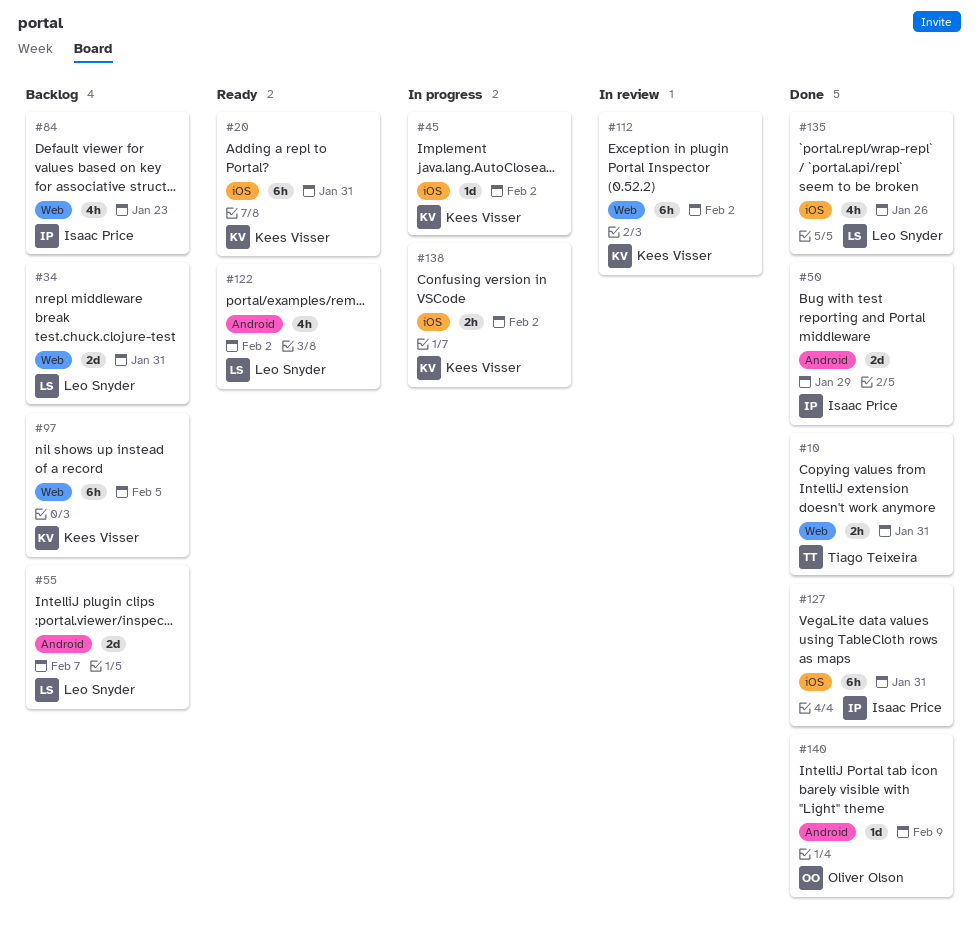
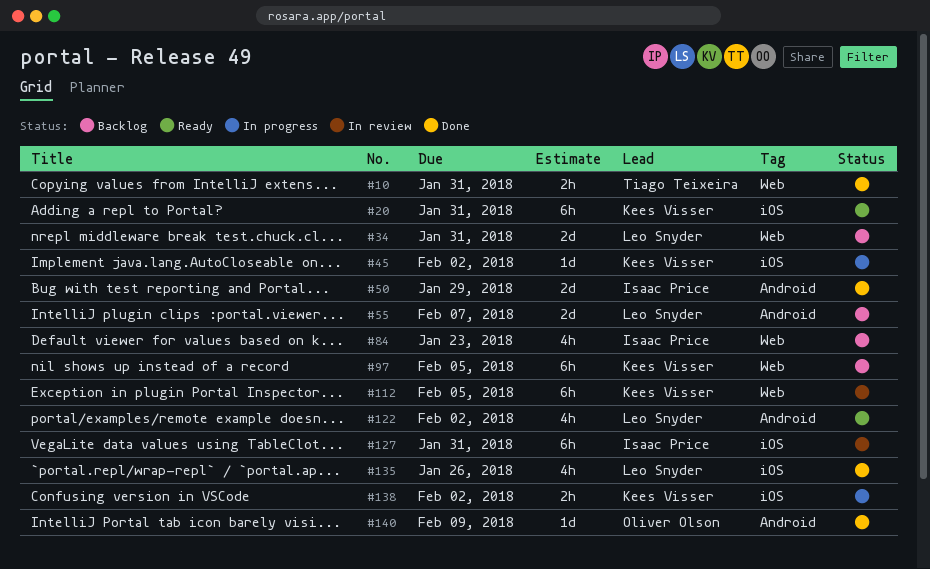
#112, due: Feb 2 -> Feb 5
#127, status: Done -> In review

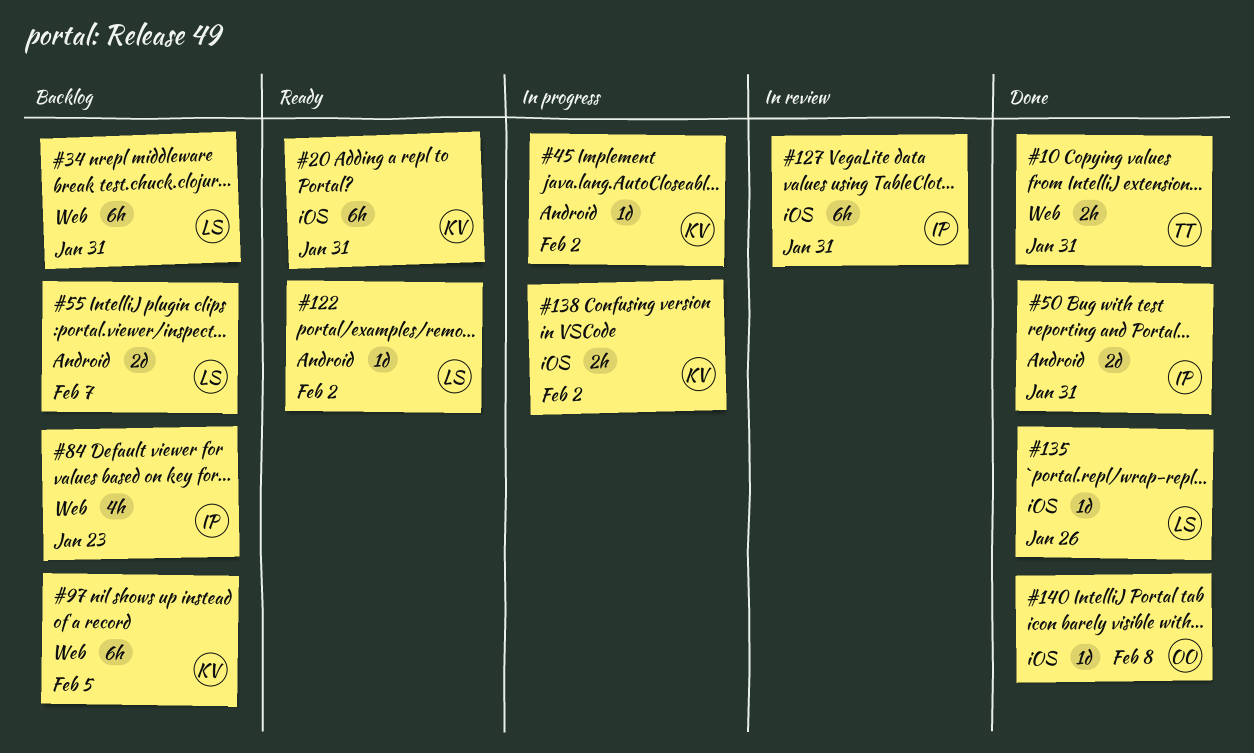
#34, estimate: 2d -> 6h
#45, label: iOS -> Android
#50, due: Jan 29 -> Jan 31
#112: present -> none
#122, estimate: 4h -> 1d
#135, estimate: 4h -> 1d
#140, label: Android -> iOS
#140, due: Feb 9 -> Feb 8

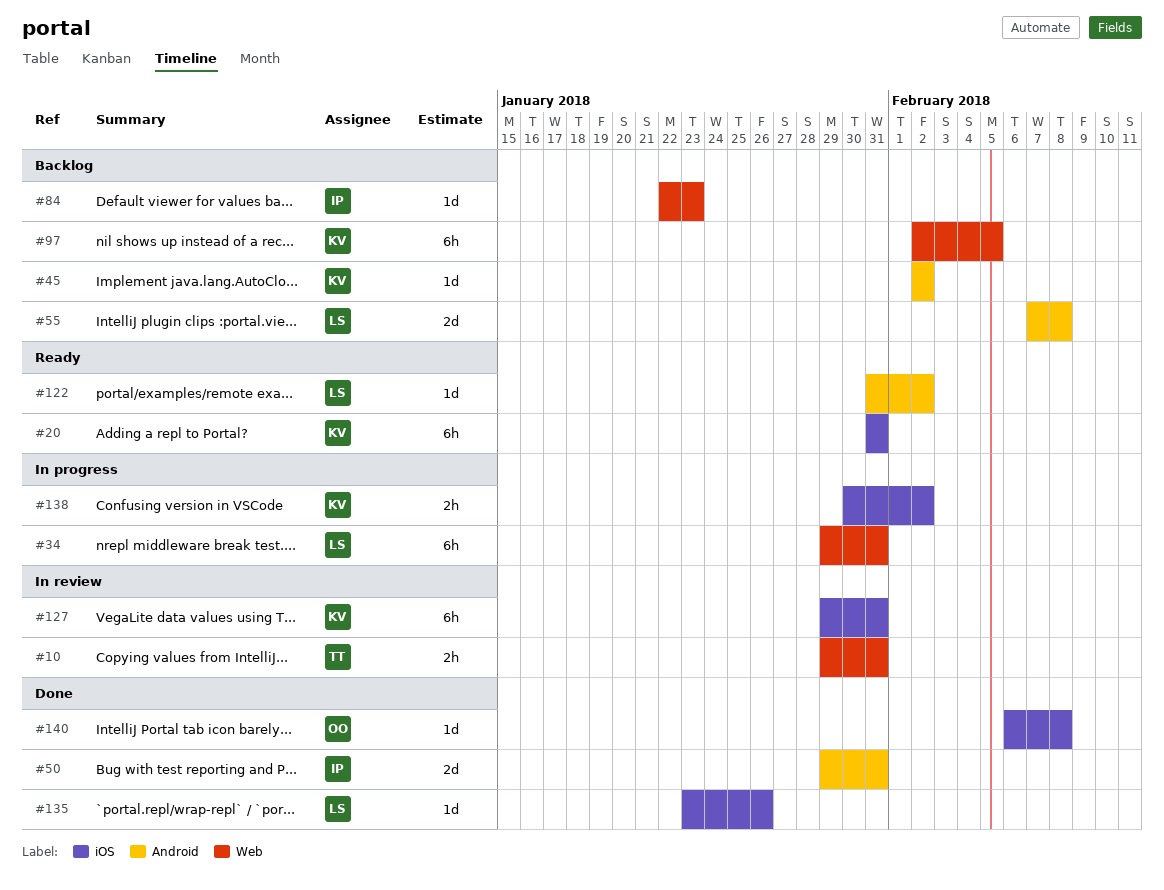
#10, status: Done -> In review
#34, status: Backlog -> In progress
#45, status: In progress -> Backlog
#55, due: Feb 7 -> Feb 8
#84, estimate: 4h -> 1d
#127, owner: IP -> KV

